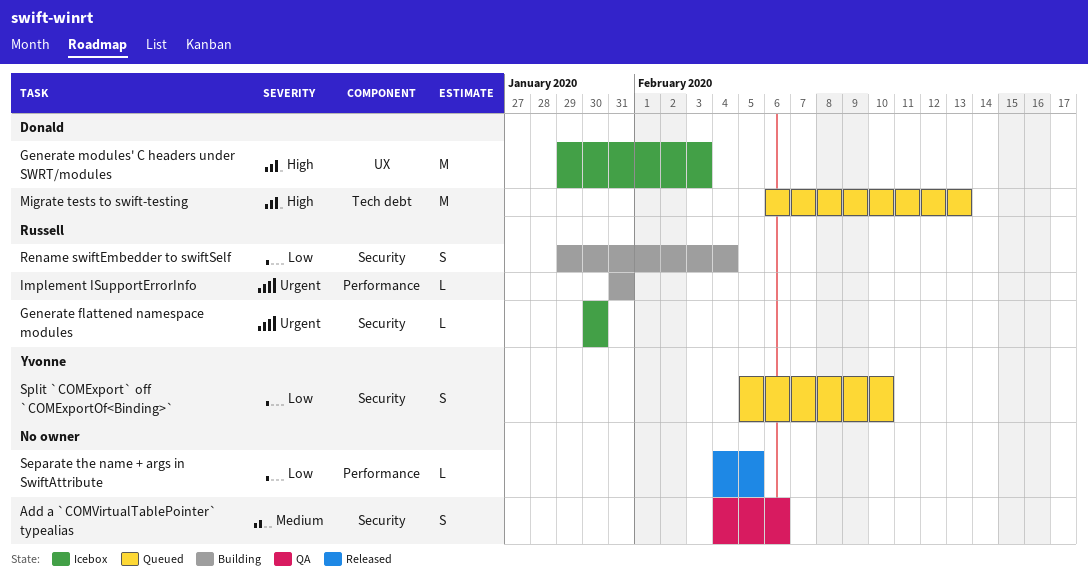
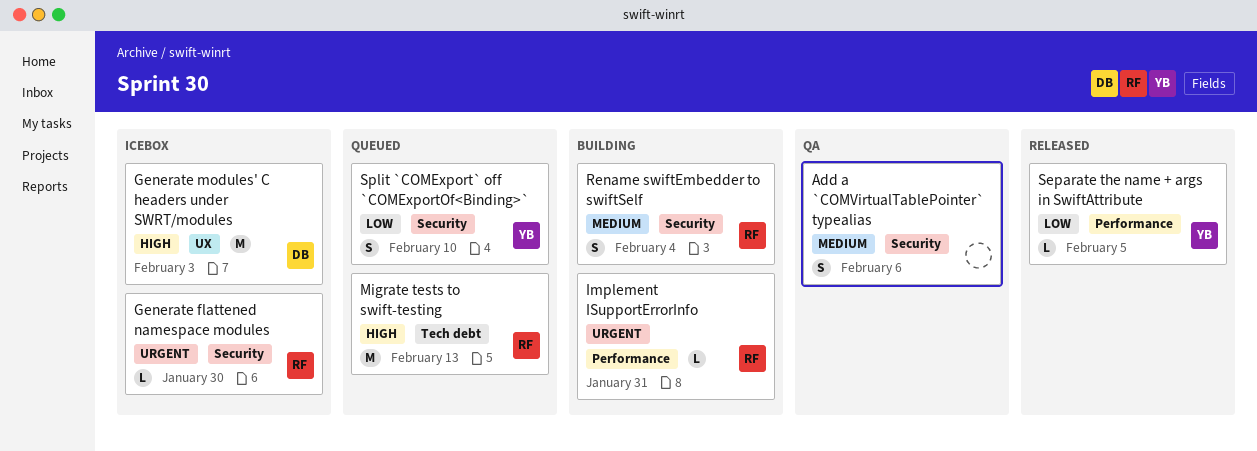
Migrate tests to swift-testing, owner: Donald -> Russell
Rename swiftEmbedder to swiftSelf, priority: Low -> Medium
Separate the name + args in SwiftAttribute, owner: none -> Yvonne

